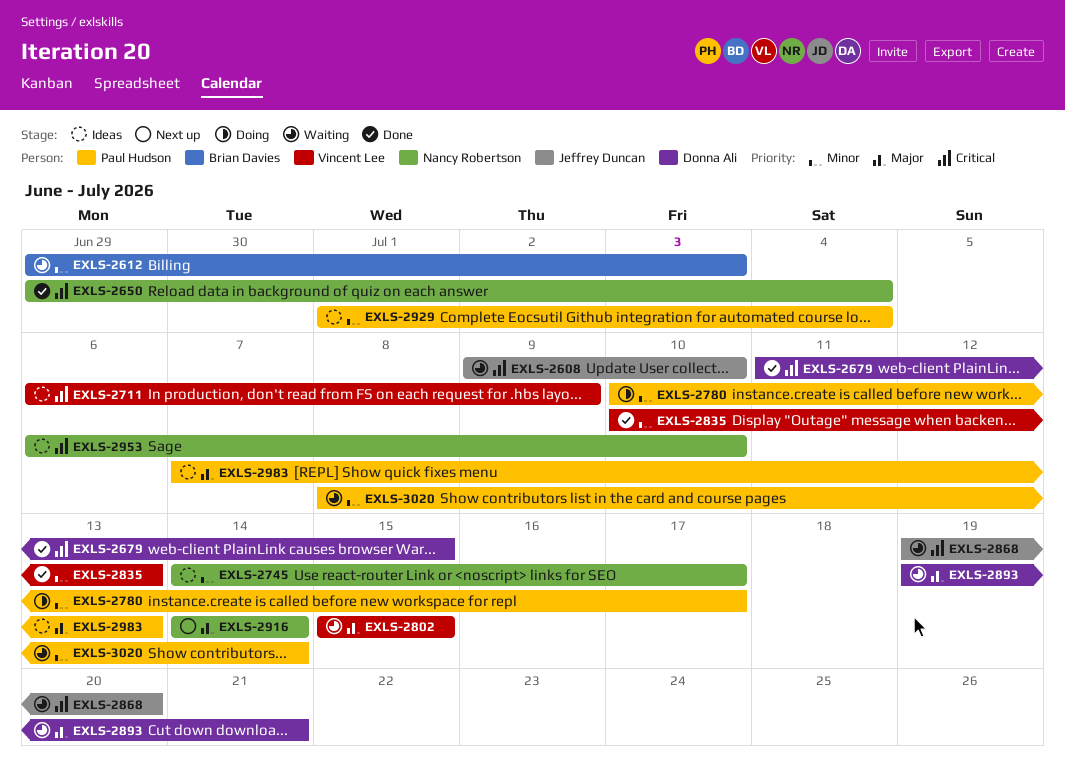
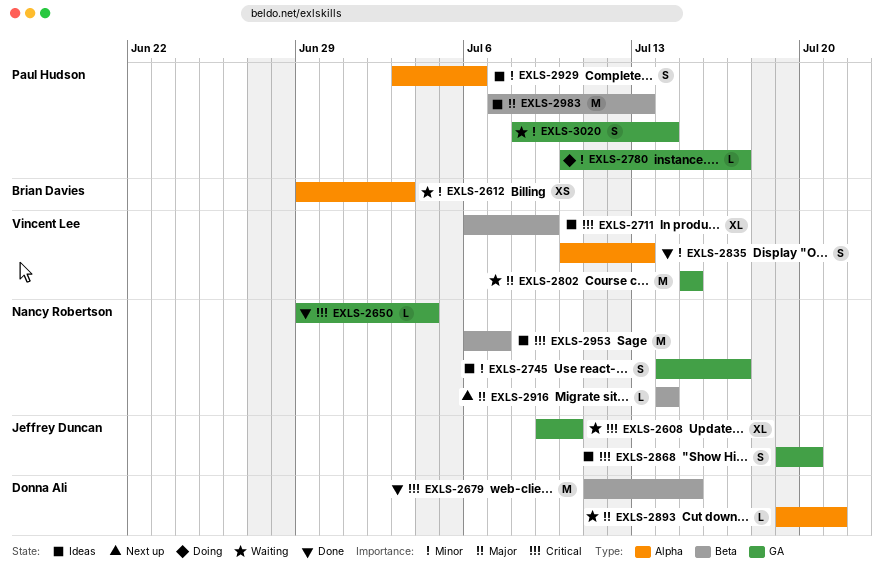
EXLS-2868, status: Waiting -> Ideas
EXLS-2929, start: Jul 1 -> Jul 3
EXLS-2929, due: Jul 4 -> Jul 6
EXLS-2953, due: Jul 10 -> Jul 7

